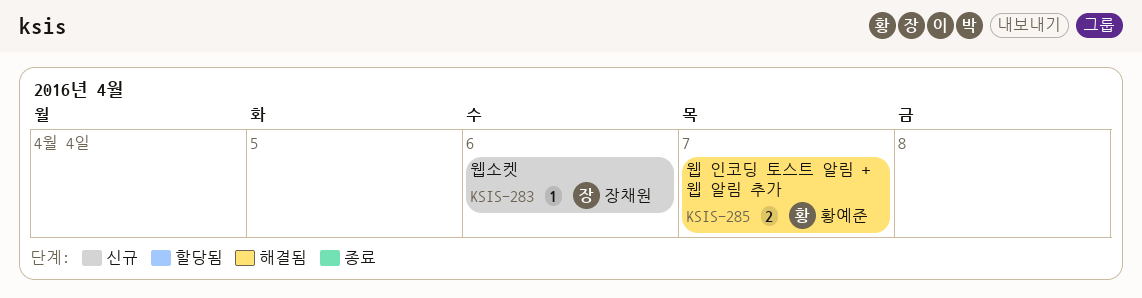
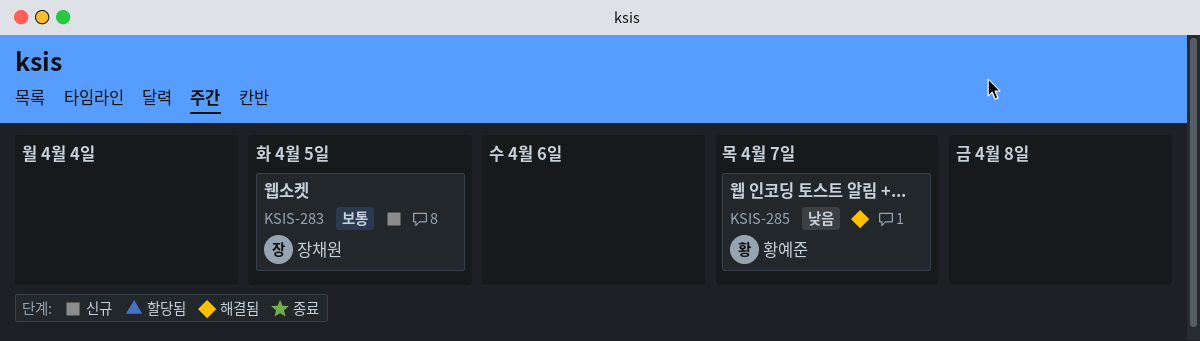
KSIS-283, due: Apr 6 -> Apr 5

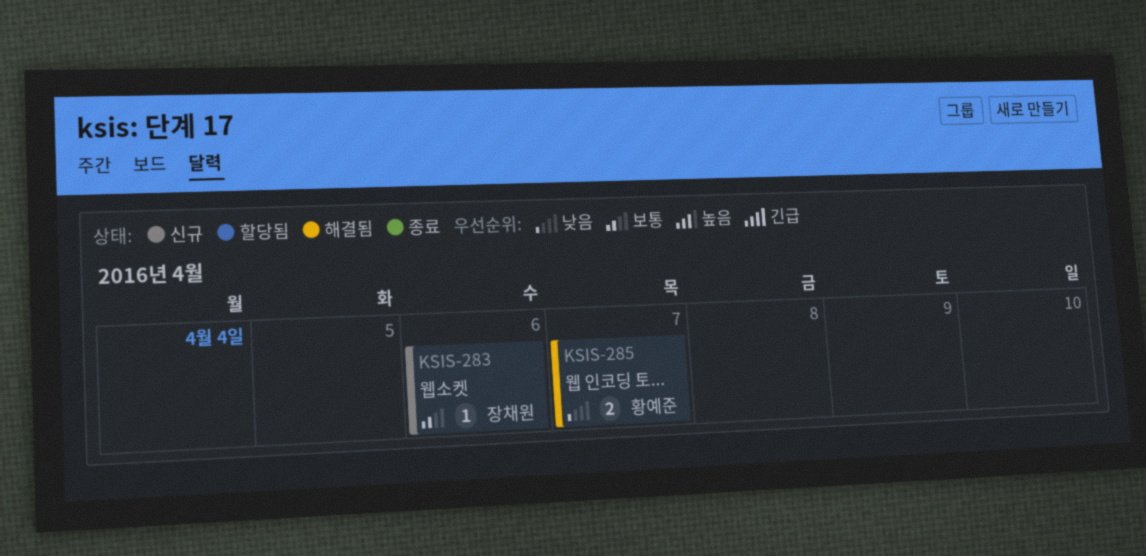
KSIS-283, due: Apr 5 -> Apr 6

